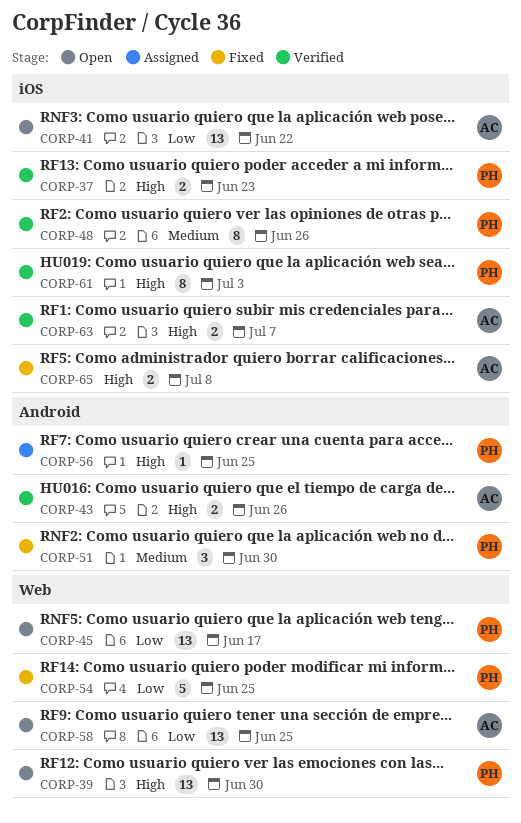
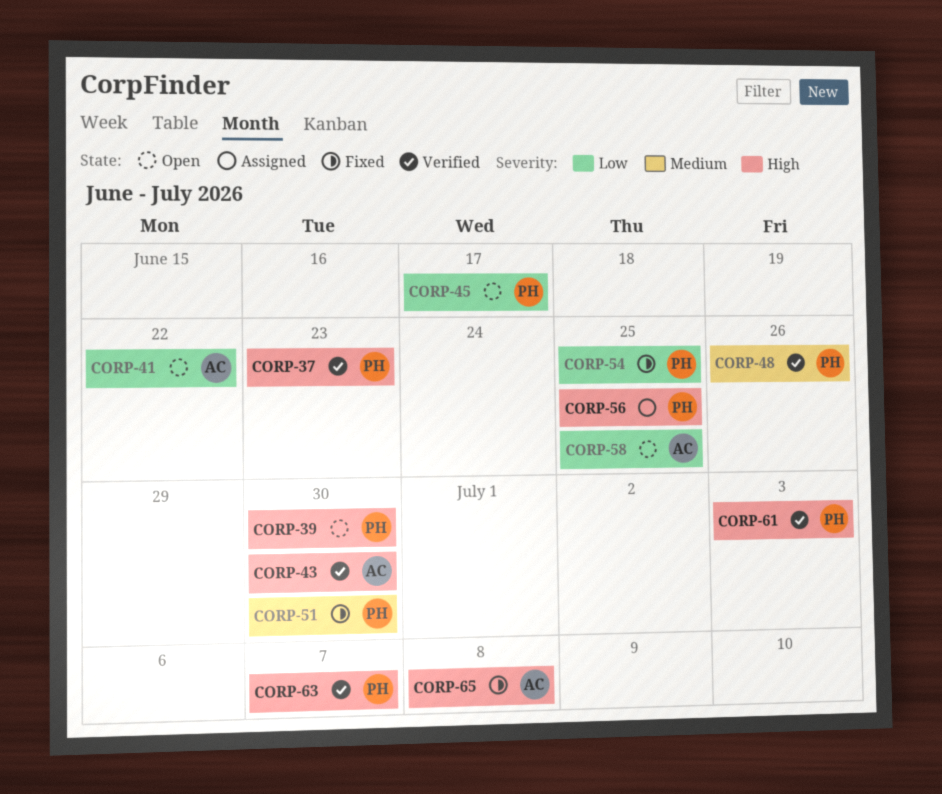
CORP-43, due: Jun 26 -> Jun 30
CORP-63, owner: AC -> PH

